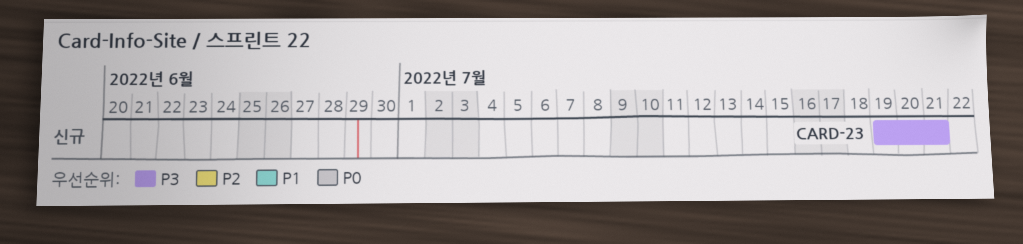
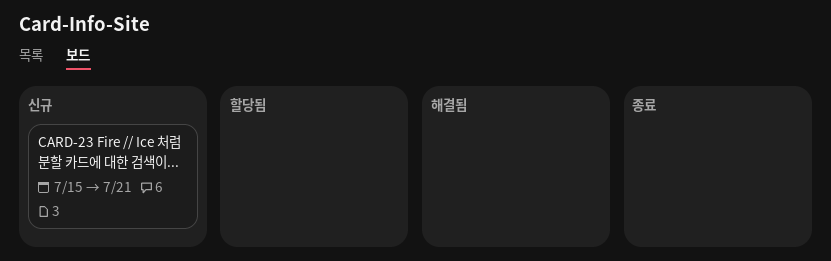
CARD-23, start: Jul 19 -> Jul 15

